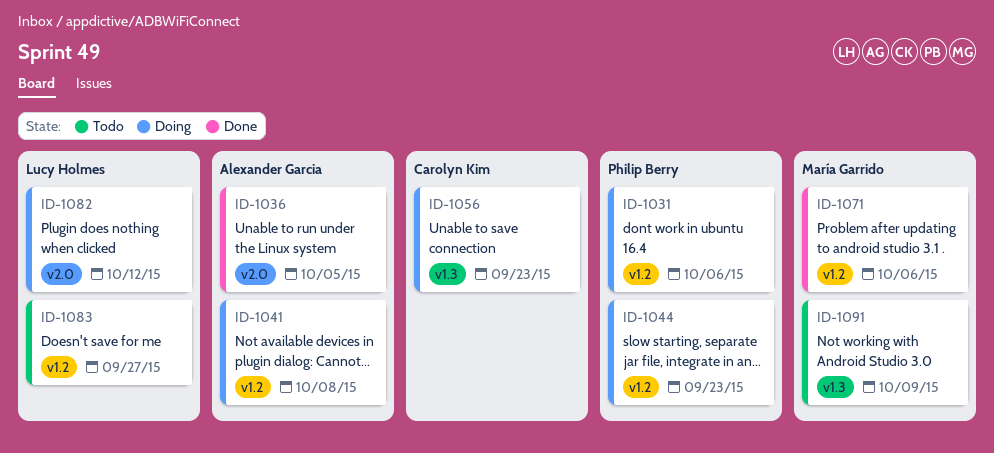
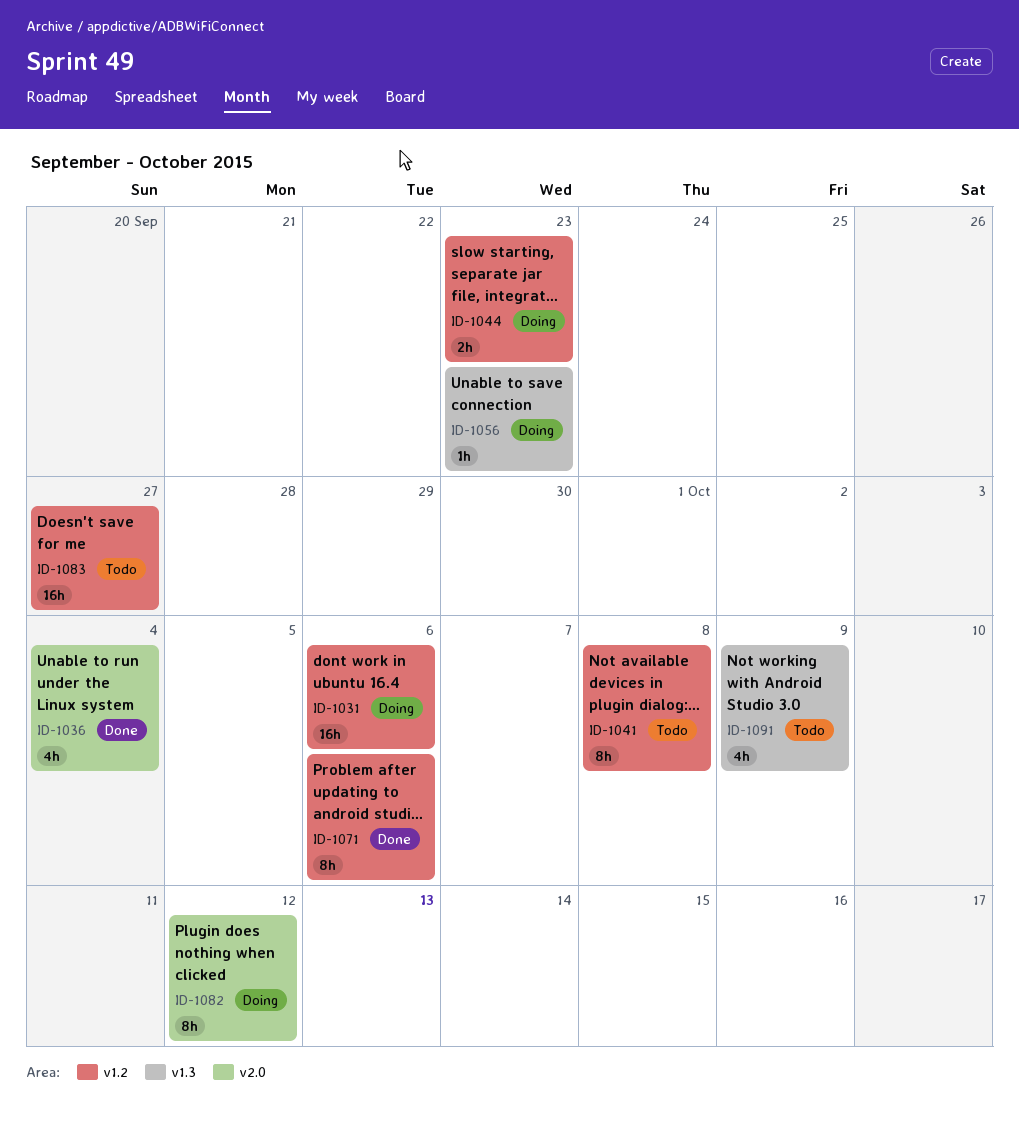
ID-1036, due: Oct 5 -> Oct 4
ID-1041, status: Doing -> Todo

